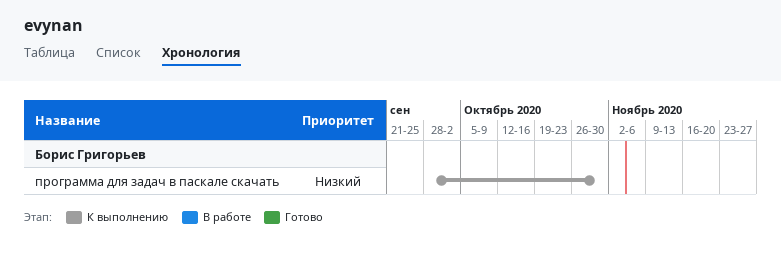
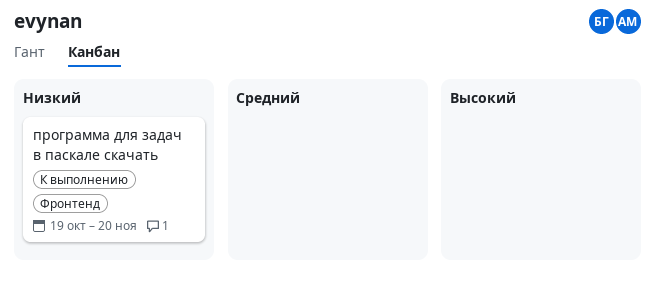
программа для задач в паскале скачать, start: Sep 28 -> Oct 19
программа для задач в паскале скачать, due: Oct 30 -> Nov 20

